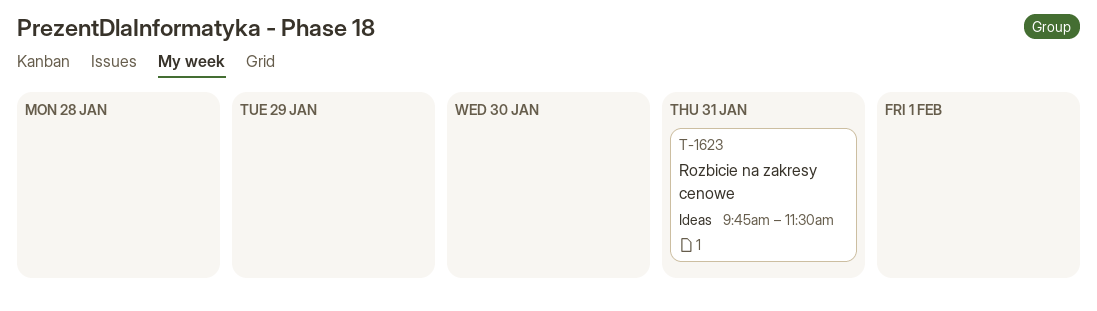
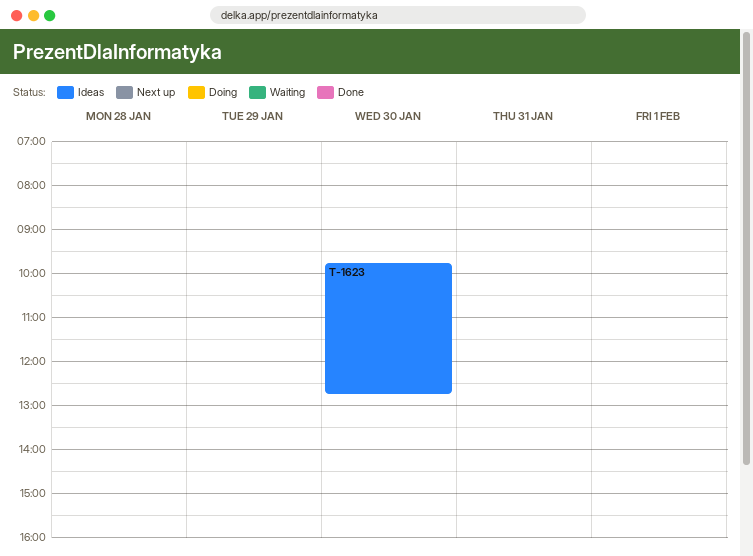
T-1623, day: Jan 31 -> Jan 30
T-1623, ends: 11:30 -> 12:45

